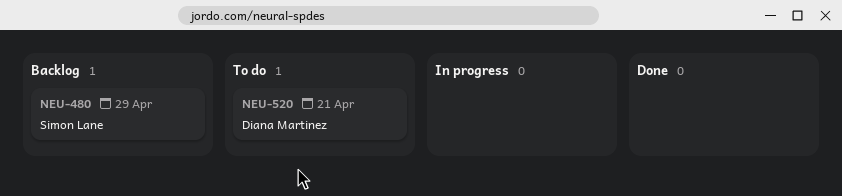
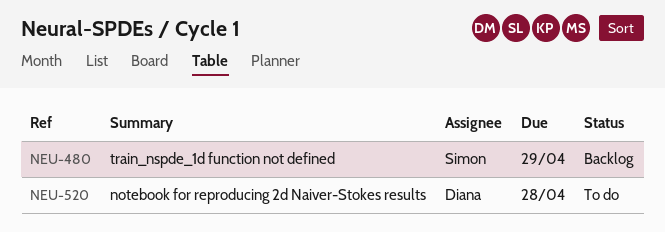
NEU-520, due: Apr 21 -> Apr 28

